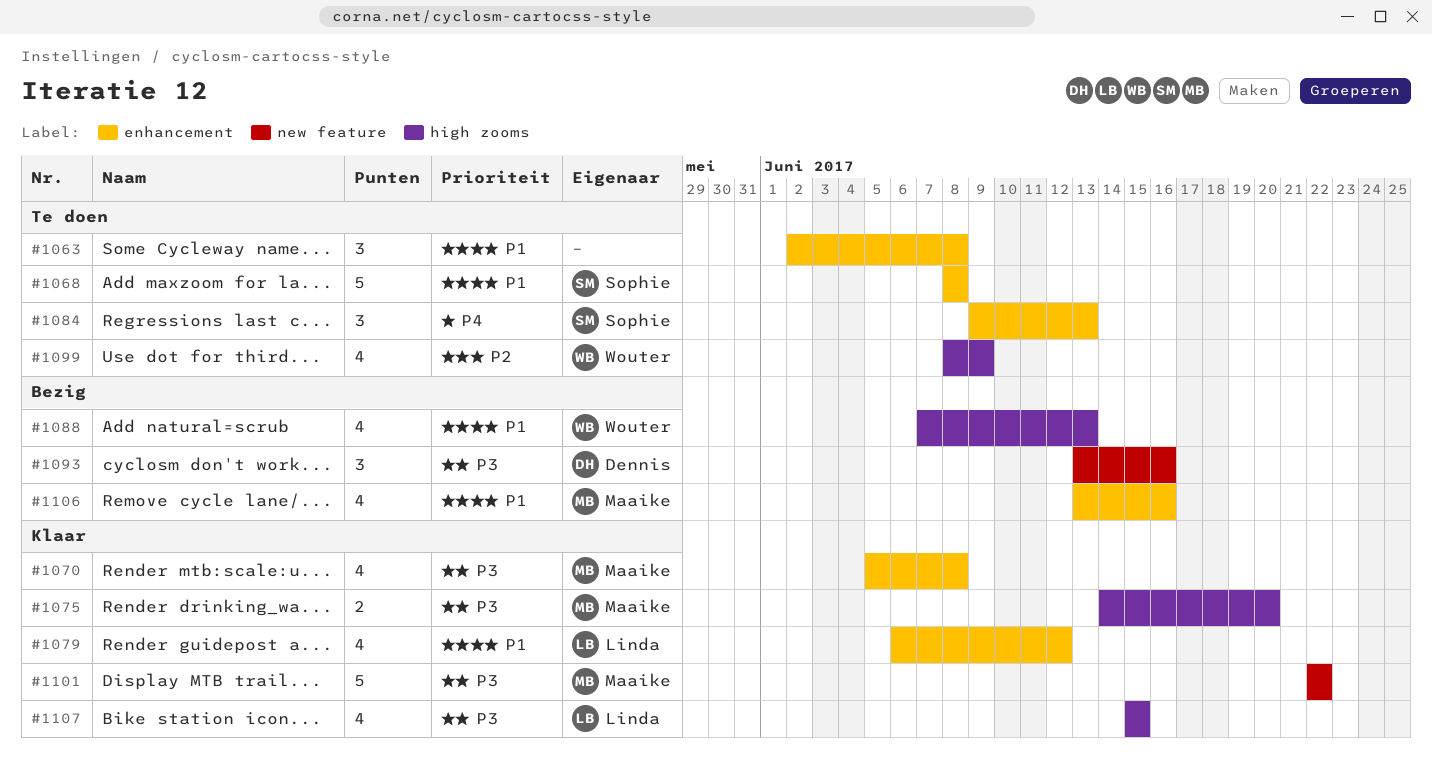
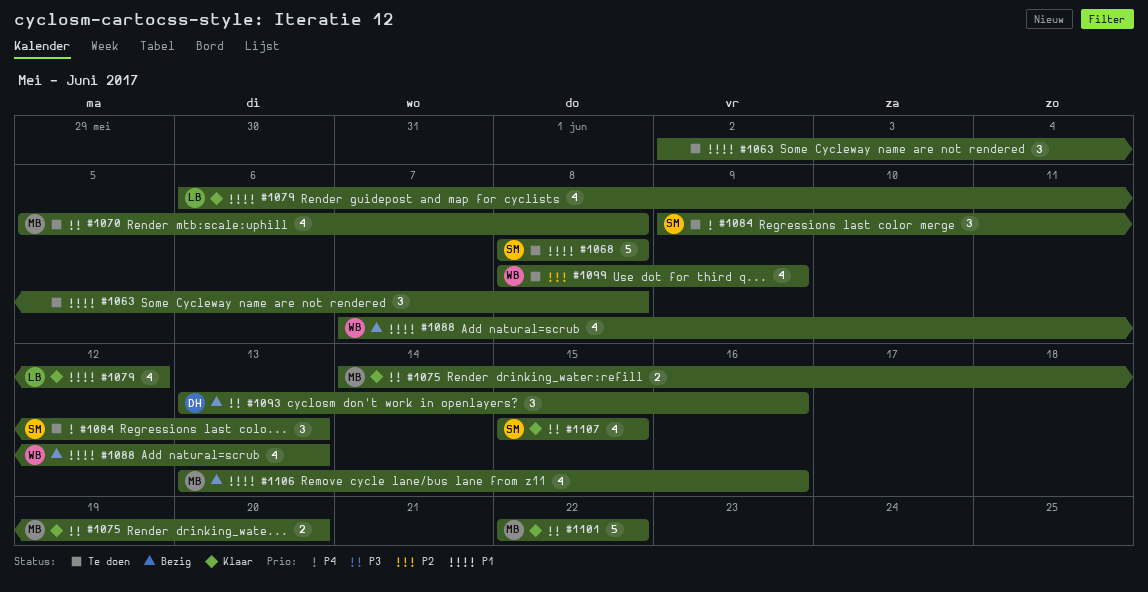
#1070, status: Klaar -> Te doen
#1107, owner: Linda -> Sophie

